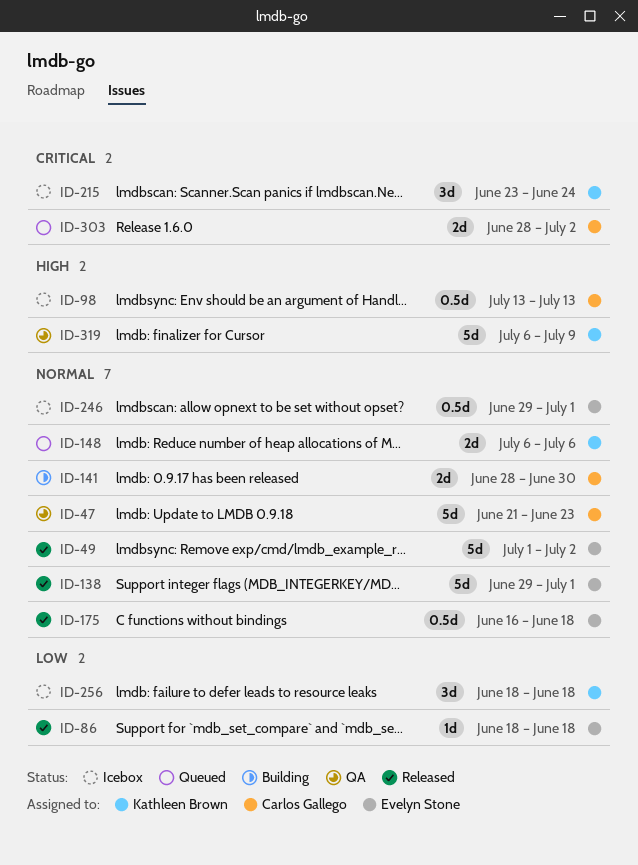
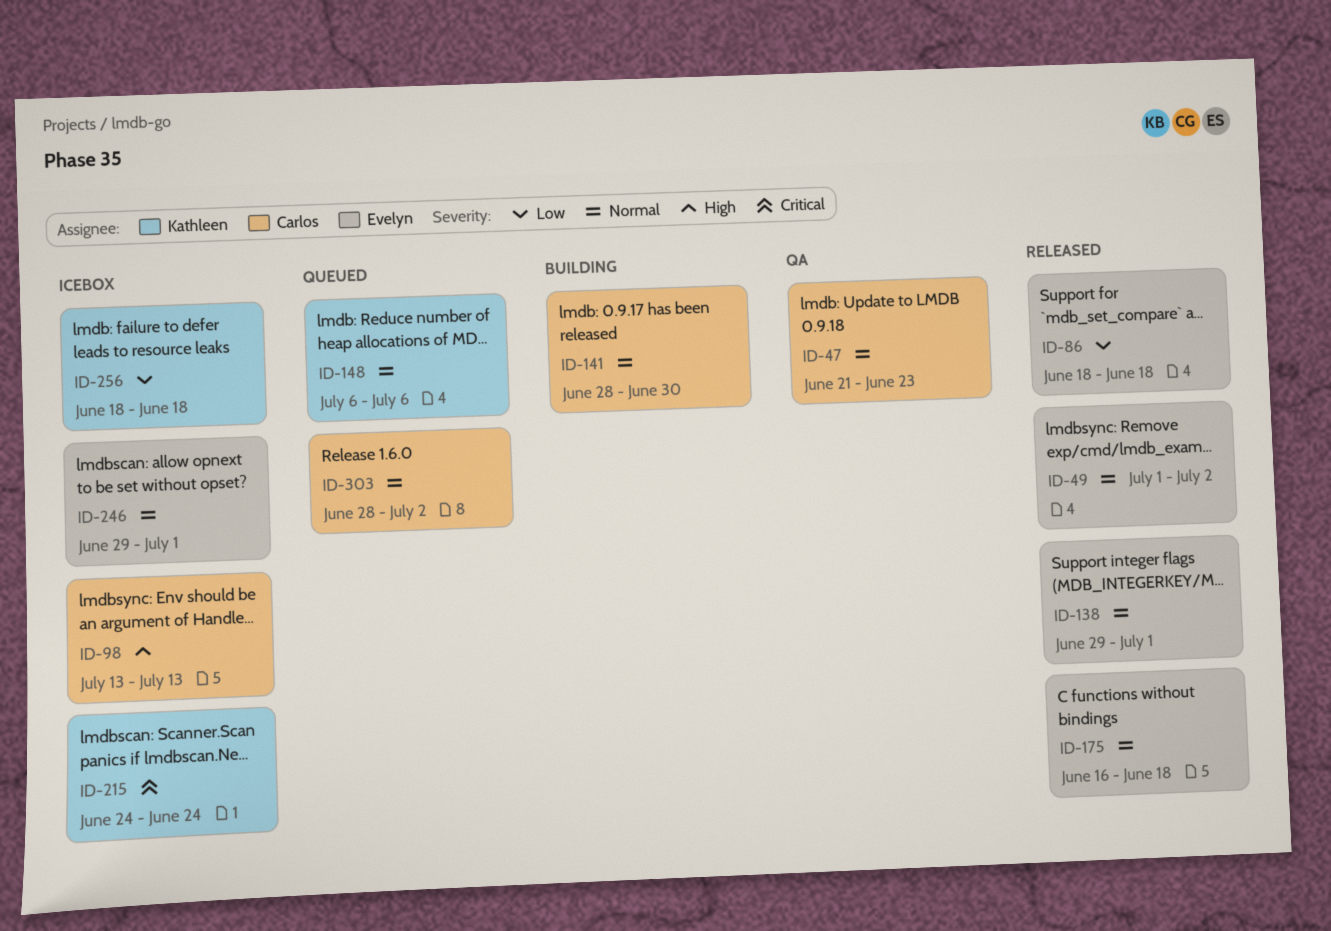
ID-215, start: Jun 23 -> Jun 24
ID-303, priority: Critical -> Normal
ID-319: present -> none

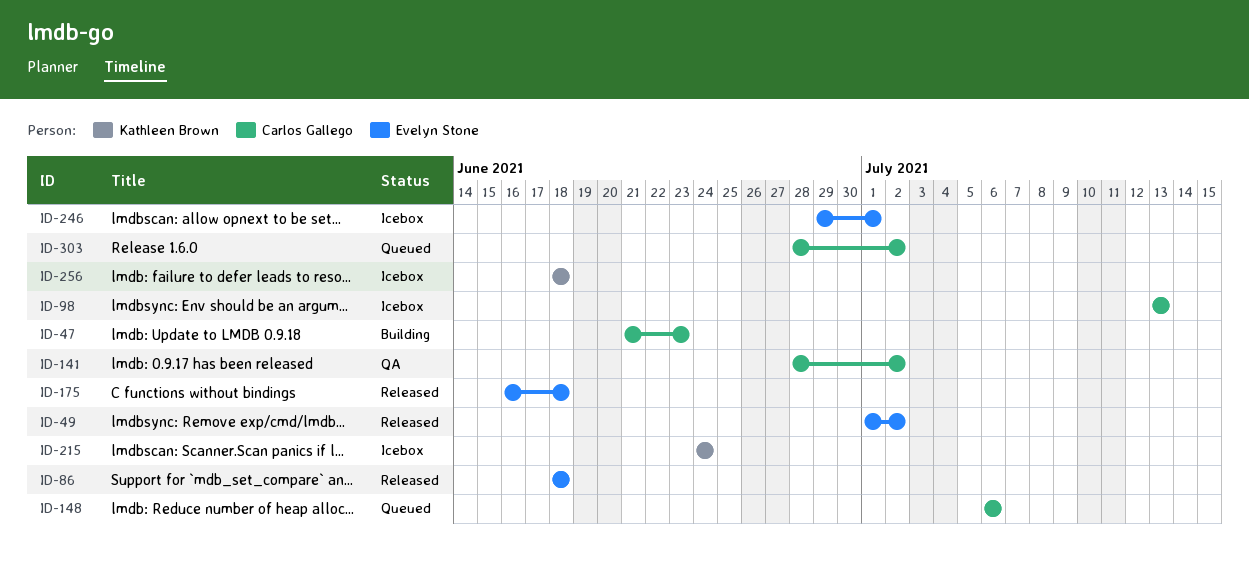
ID-47, status: QA -> Building
ID-138: present -> none
ID-141, status: Building -> QA
ID-141, due: Jun 30 -> Jul 2
ID-148, owner: Kathleen Brown -> Carlos Gallego

